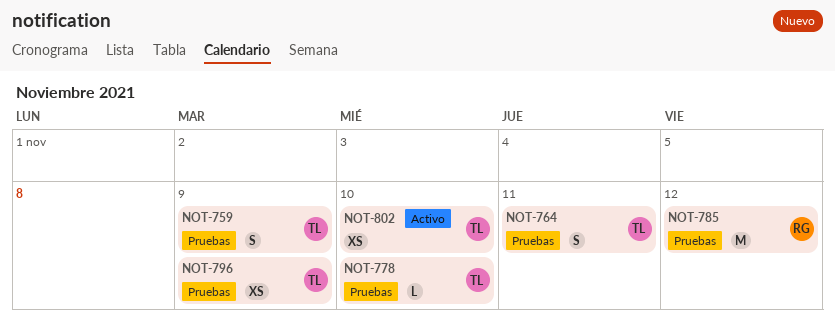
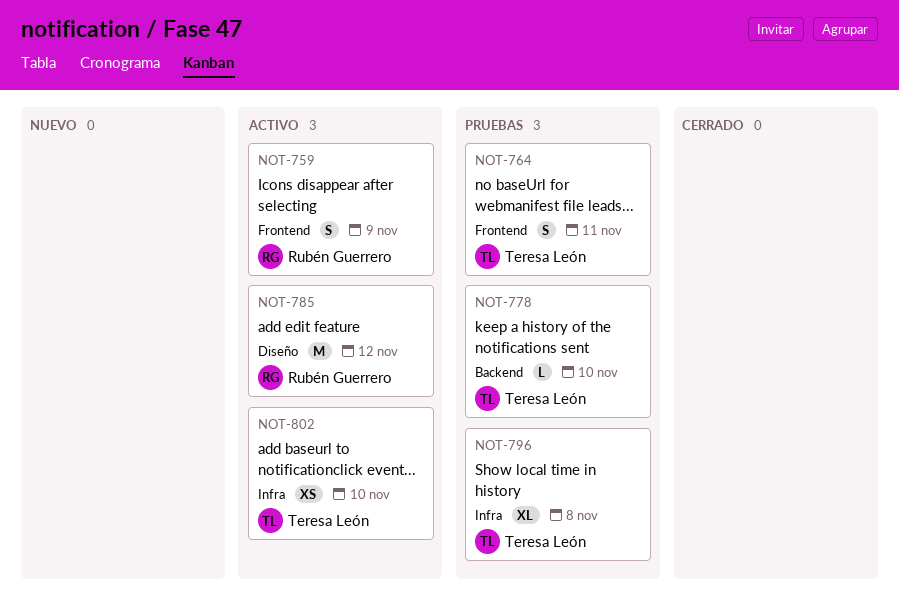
NOT-759, status: Pruebas -> Activo
NOT-759, owner: Teresa León -> Rubén Guerrero
NOT-785, status: Pruebas -> Activo
NOT-796, estimate: XS -> XL
NOT-796, due: Nov 9 -> Nov 8

